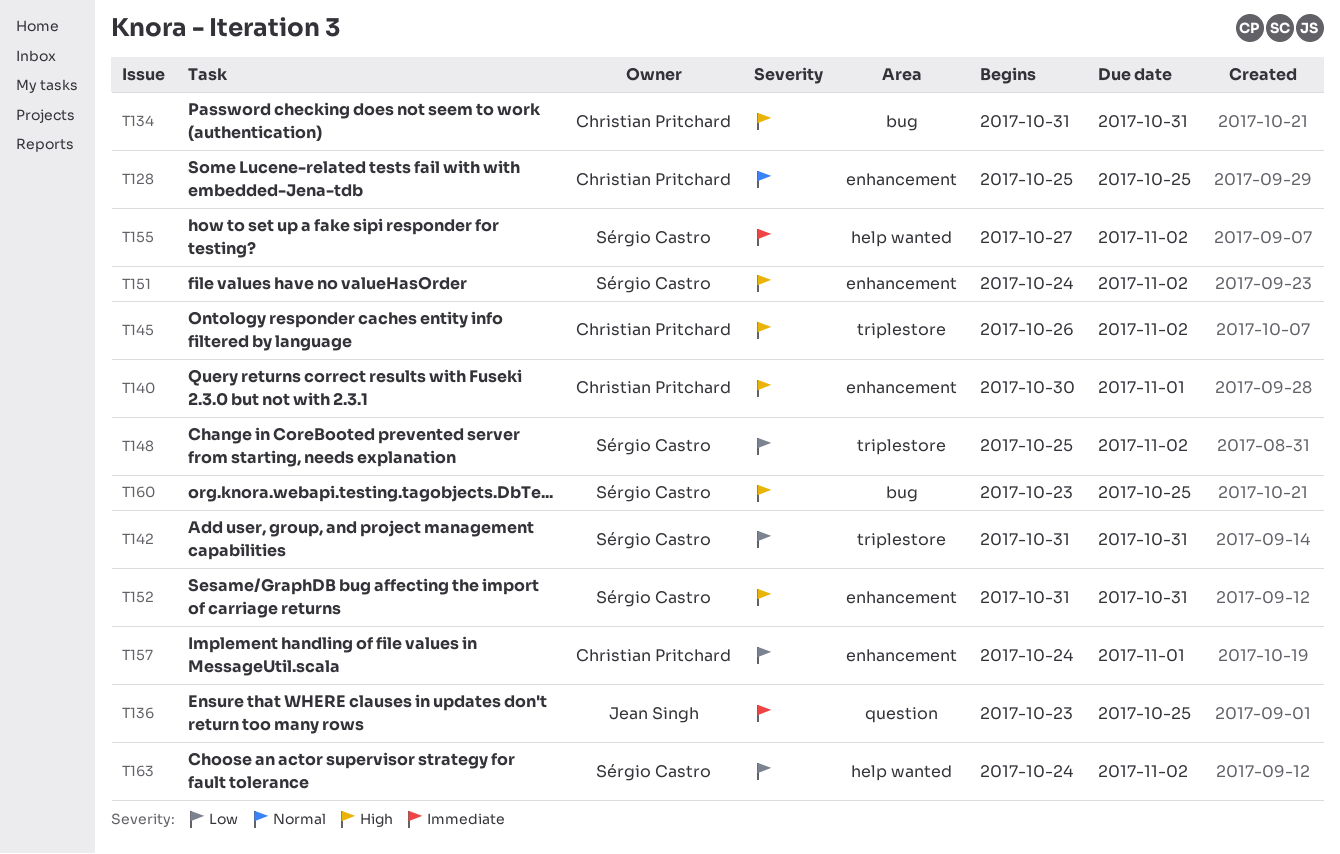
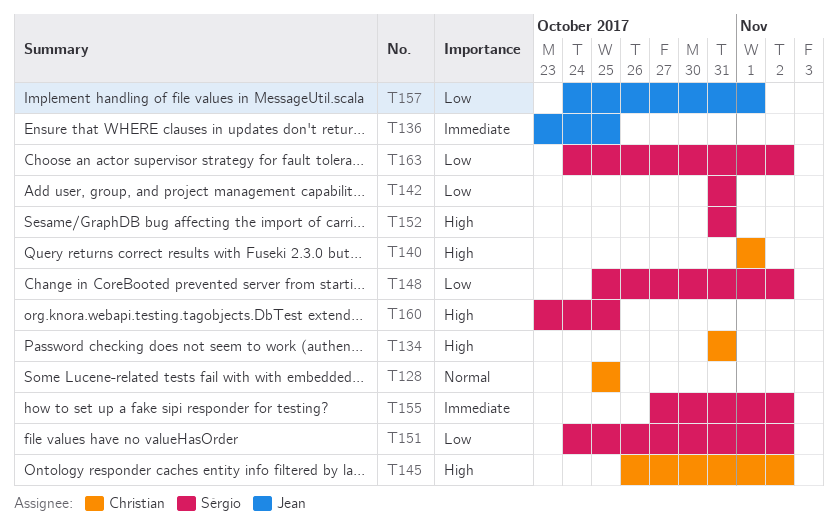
T140, start: Oct 30 -> Nov 1
T151, priority: High -> Low
T157, owner: Christian Pritchard -> Jean Singh

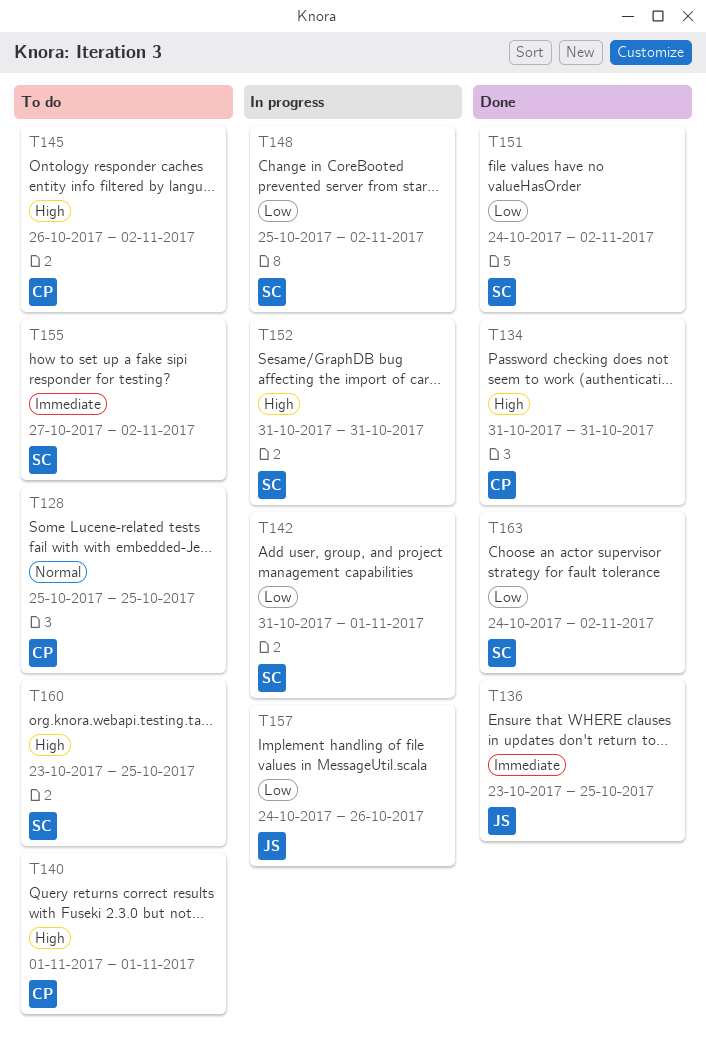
T142, due: Oct 31 -> Nov 1
T157, due: Nov 1 -> Oct 26

